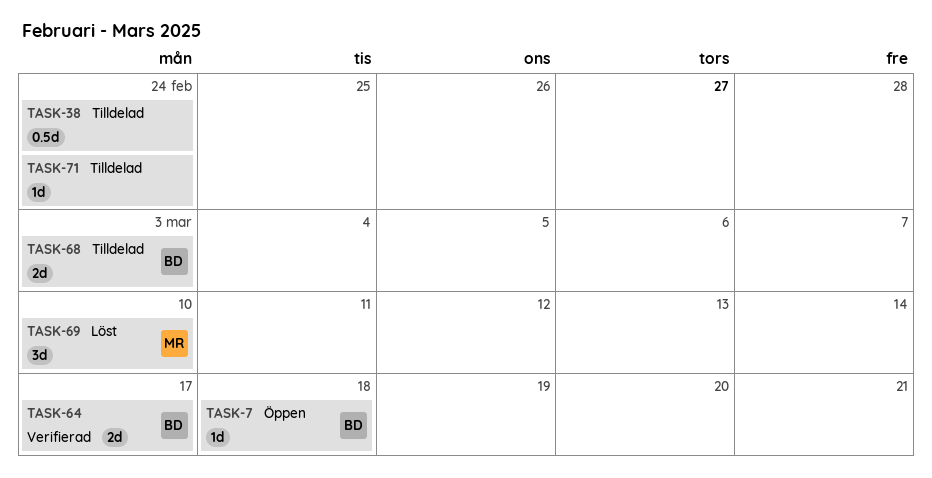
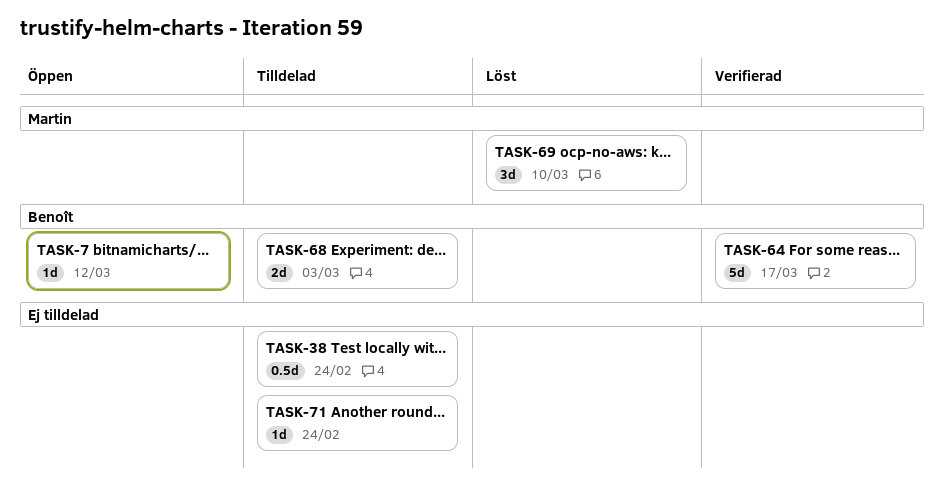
TASK-7, due: Mar 18 -> Mar 12
TASK-64, estimate: 2d -> 5d

